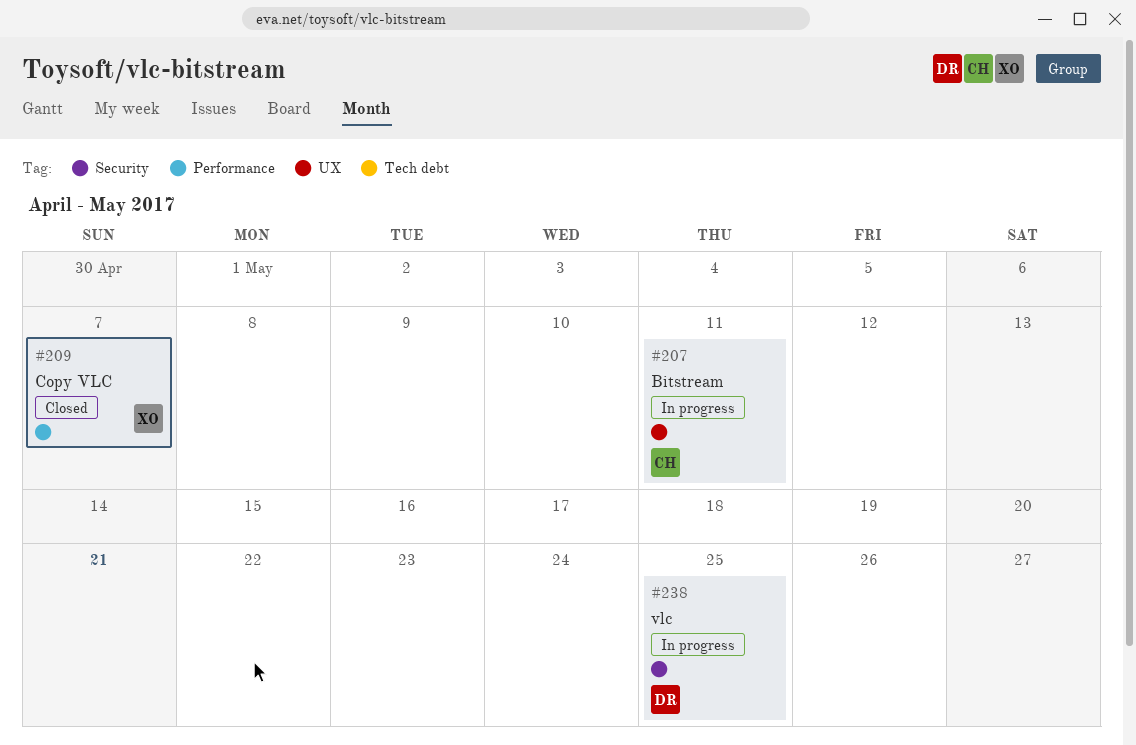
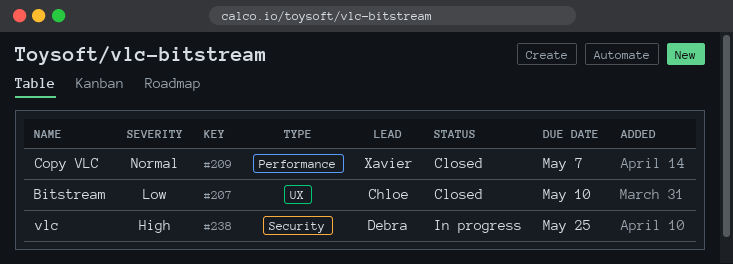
#207, status: In progress -> Closed
#207, due: May 11 -> May 10

